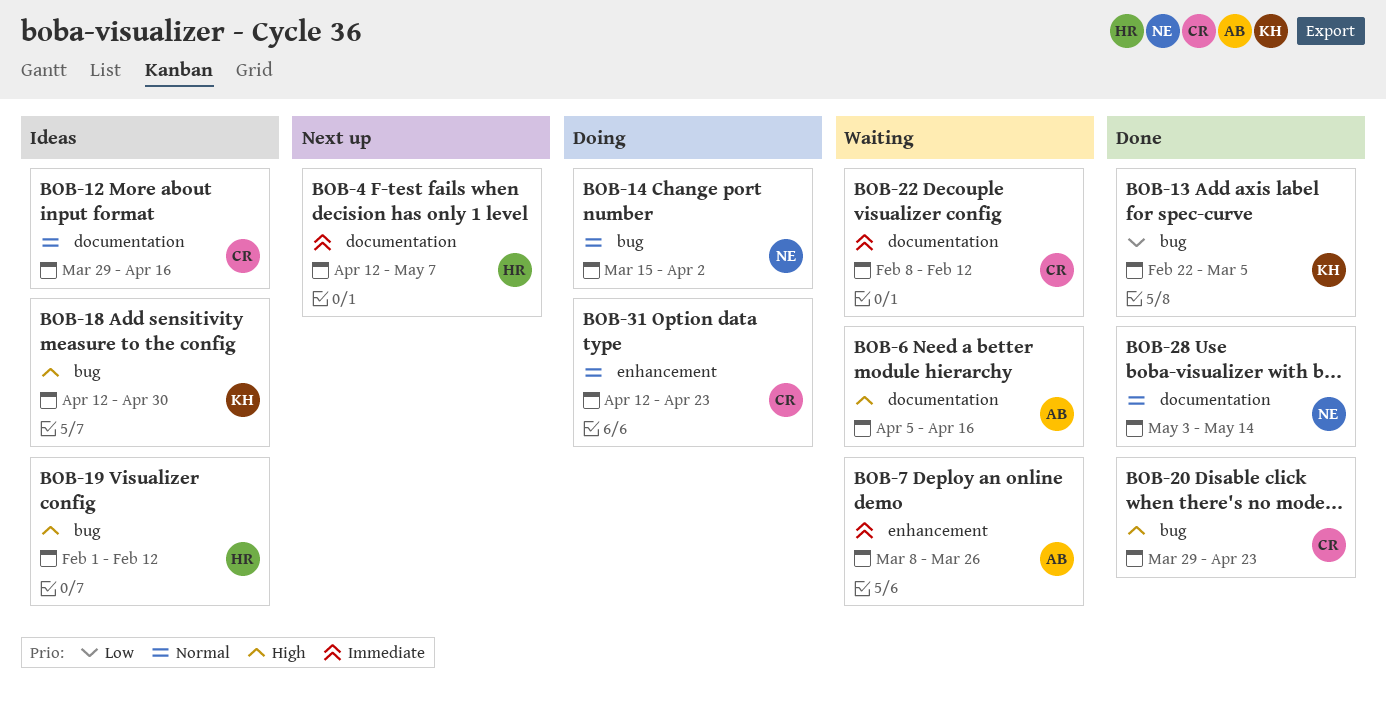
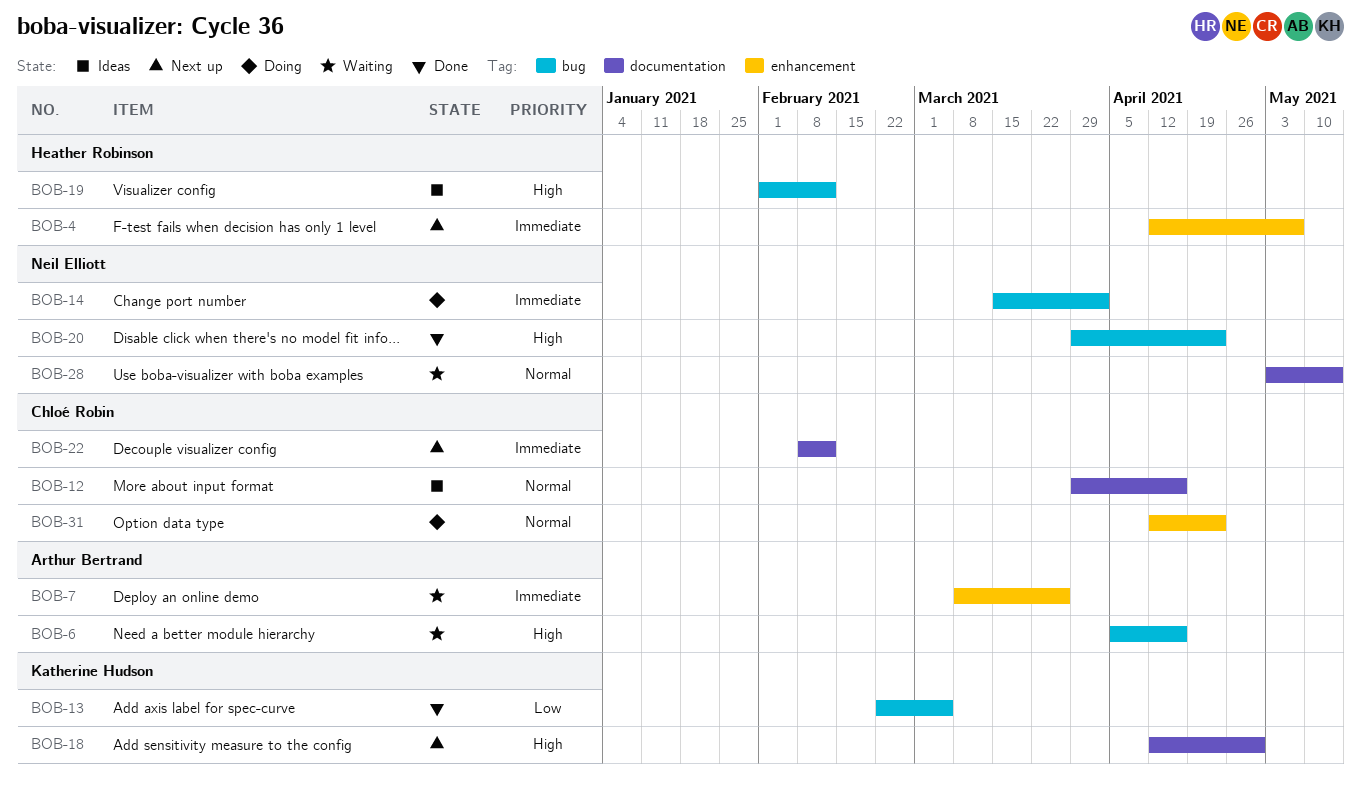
BOB-4, label: documentation -> enhancement
BOB-6, label: documentation -> bug
BOB-14, priority: Normal -> Immediate
BOB-18, status: Ideas -> Next up
BOB-18, label: bug -> documentation
BOB-20, owner: Chloé Robin -> Neil Elliott
BOB-22, status: Waiting -> Next up
BOB-28, status: Done -> Waiting

